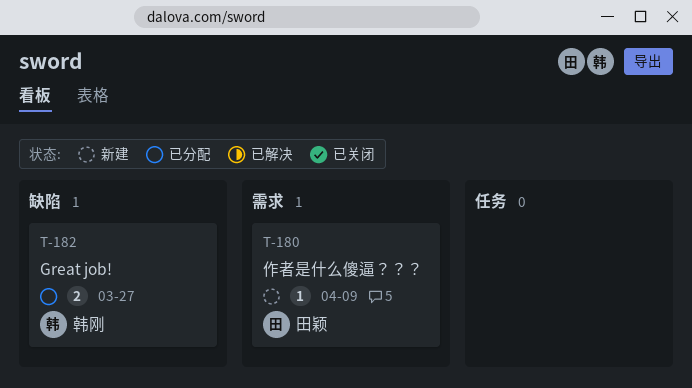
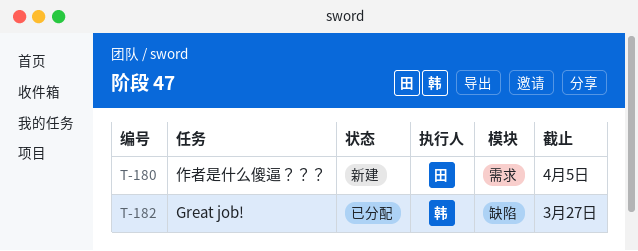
T-180, due: Apr 9 -> Apr 5

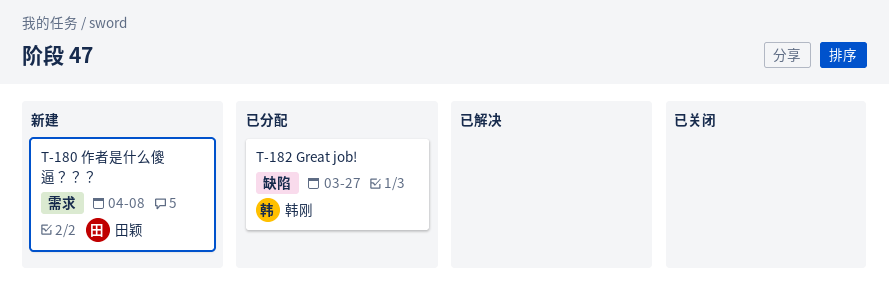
T-180, due: Apr 5 -> Apr 8

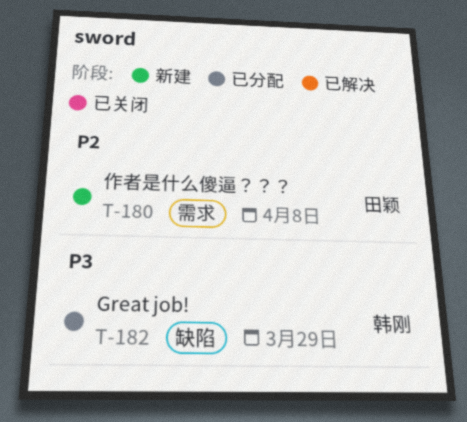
T-182, due: Mar 27 -> Mar 29

